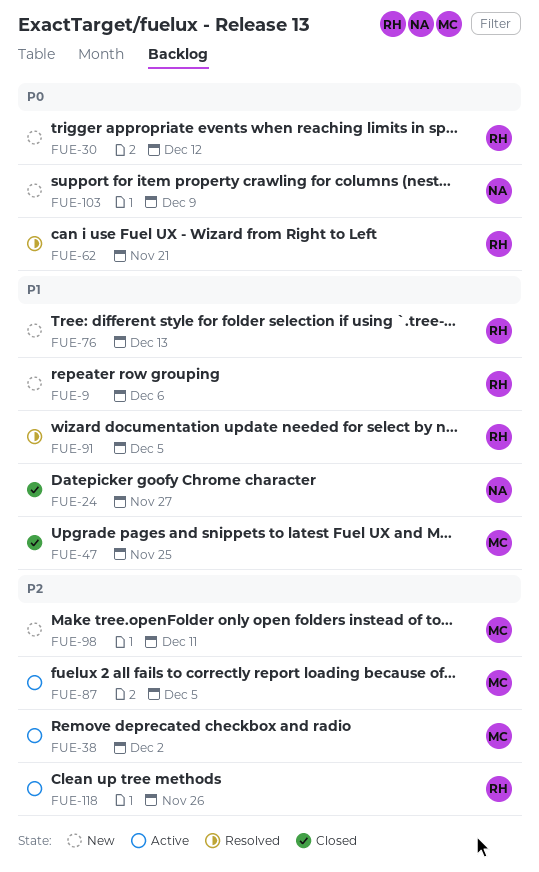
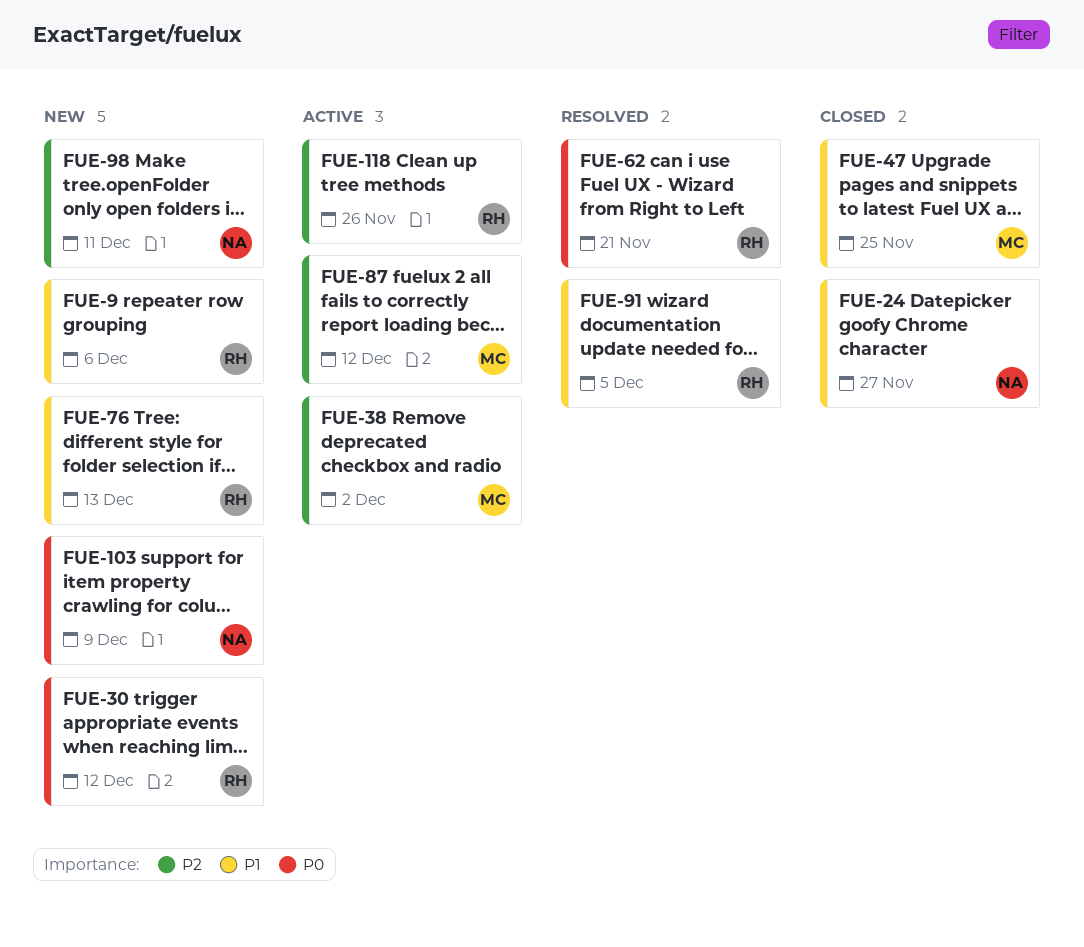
FUE-87, due: Dec 5 -> Dec 12
FUE-98, owner: MC -> NA

